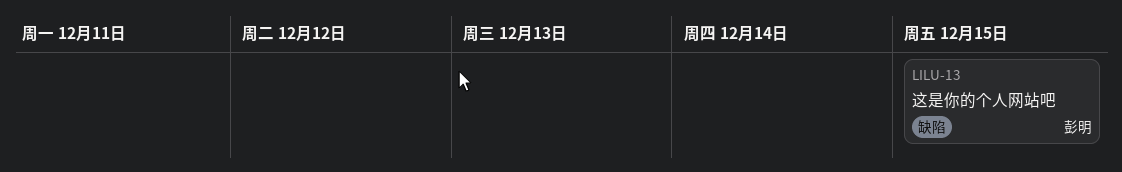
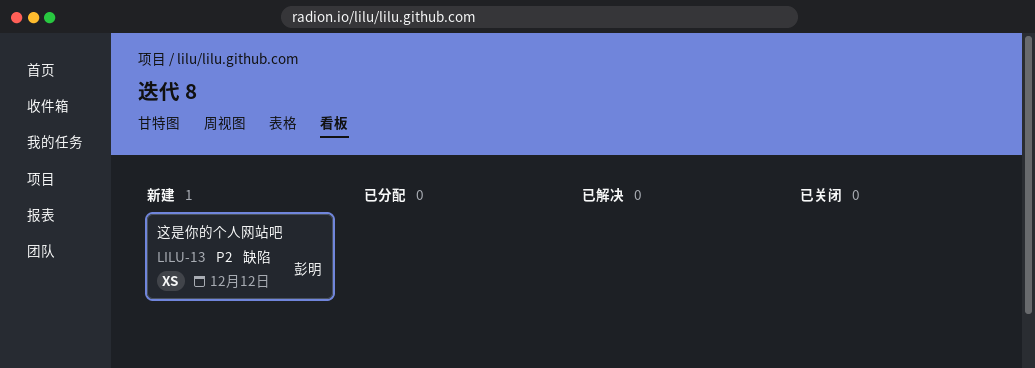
LILU-13, due: Dec 15 -> Dec 12

